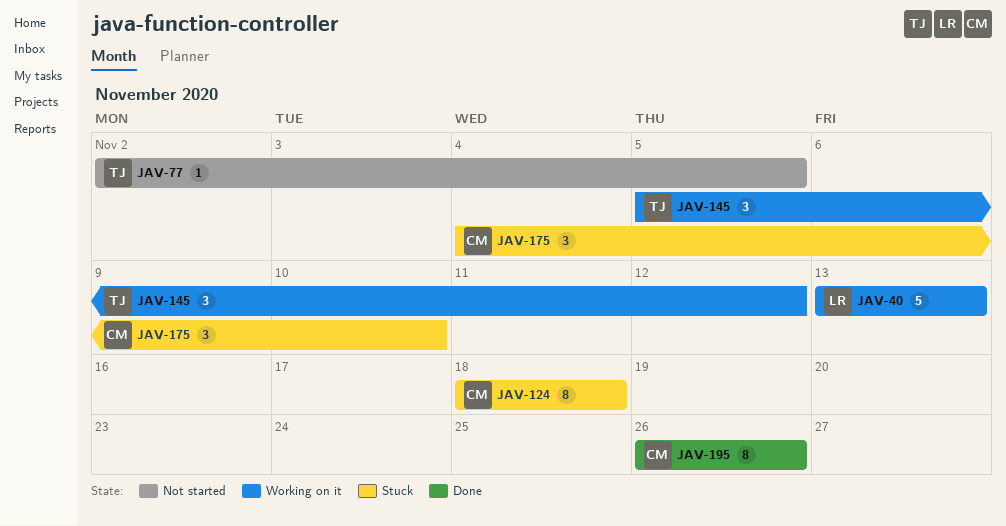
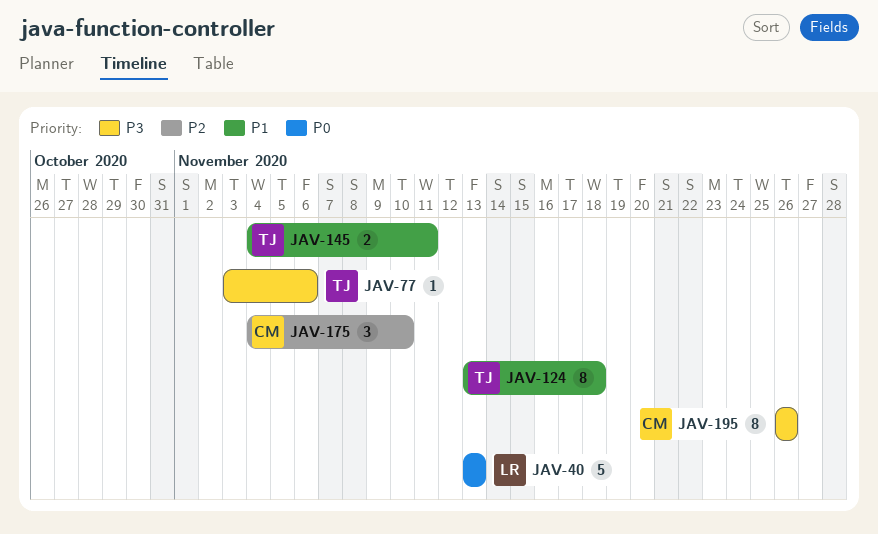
JAV-77, start: Nov 2 -> Nov 3
JAV-77, due: Nov 5 -> Nov 6
JAV-124, owner: CM -> TJ
JAV-124, start: Nov 18 -> Nov 13
JAV-145, estimate: 3 -> 2
JAV-145, start: Nov 5 -> Nov 4
JAV-145, due: Nov 12 -> Nov 11

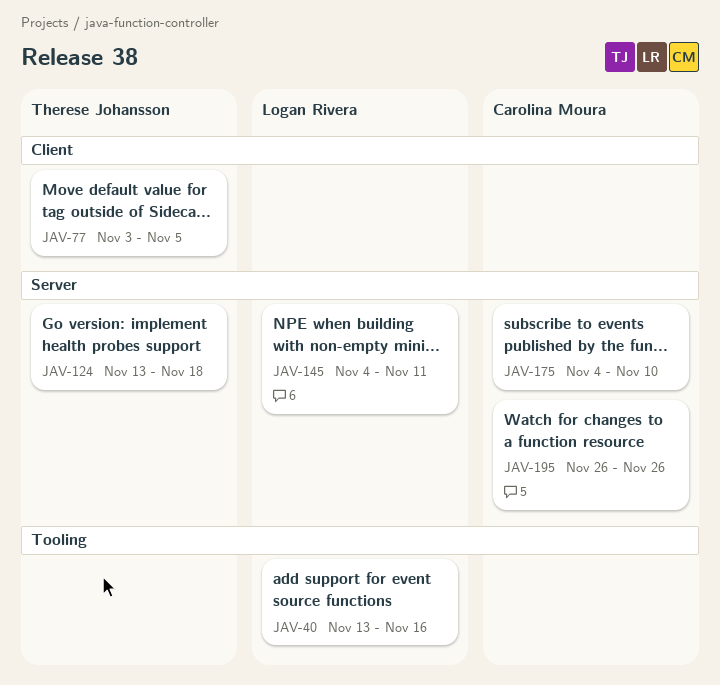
JAV-40, due: Nov 13 -> Nov 16
JAV-77, due: Nov 6 -> Nov 5
JAV-145, owner: Therese Johansson -> Logan Rivera

